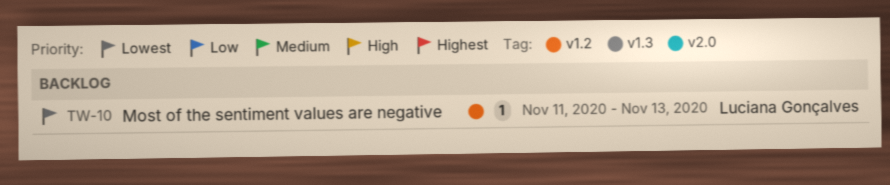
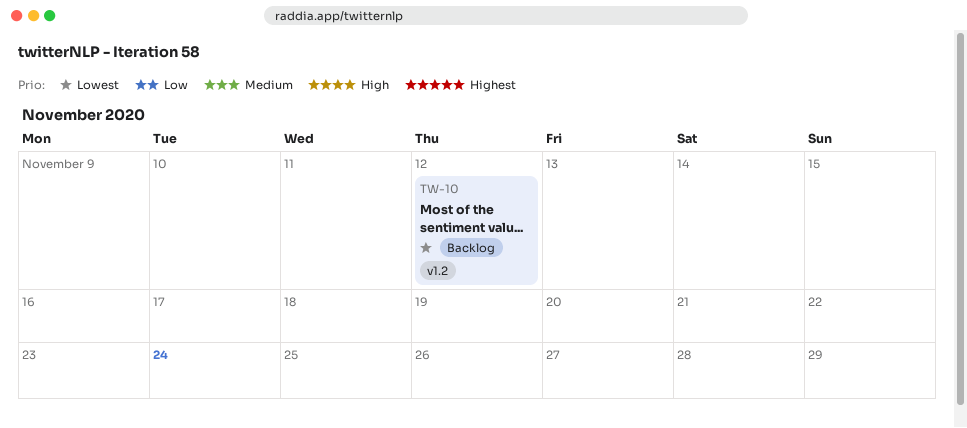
TW-10, due: Nov 13 -> Nov 12

